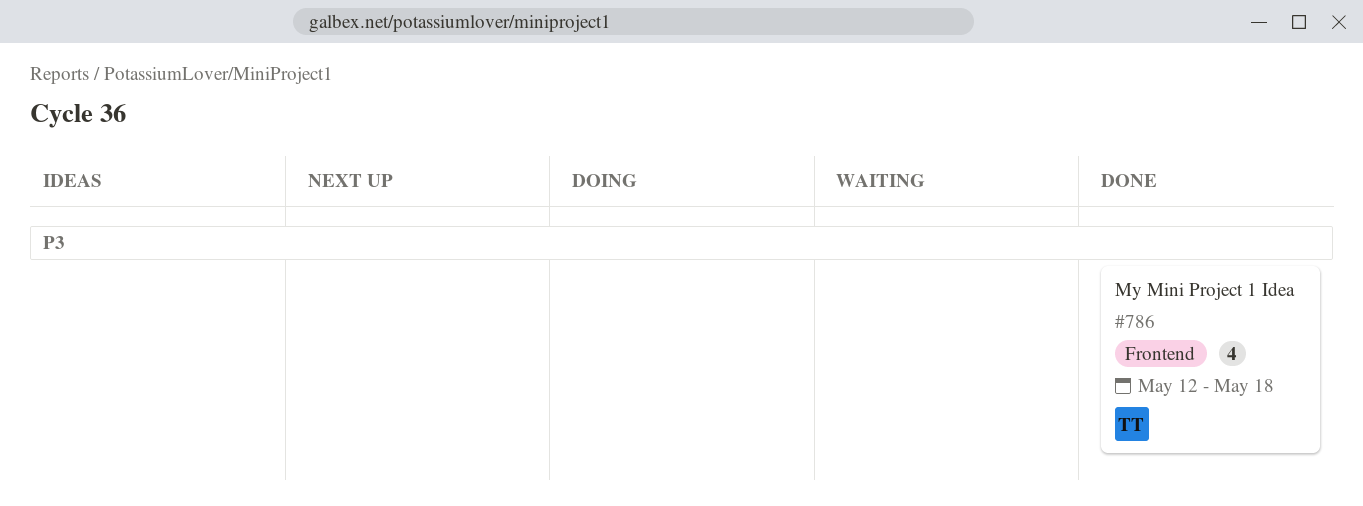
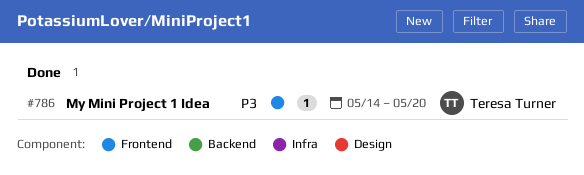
#786, estimate: 4 -> 1
#786, start: May 12 -> May 14
#786, due: May 18 -> May 20

